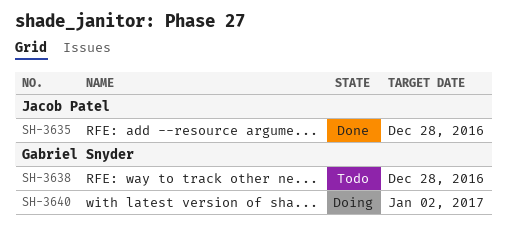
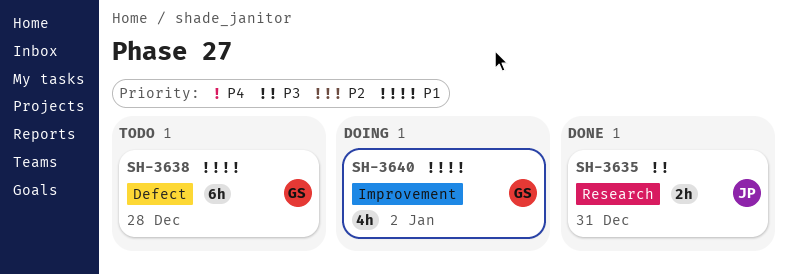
SH-3635, due: Dec 28 -> Dec 31

